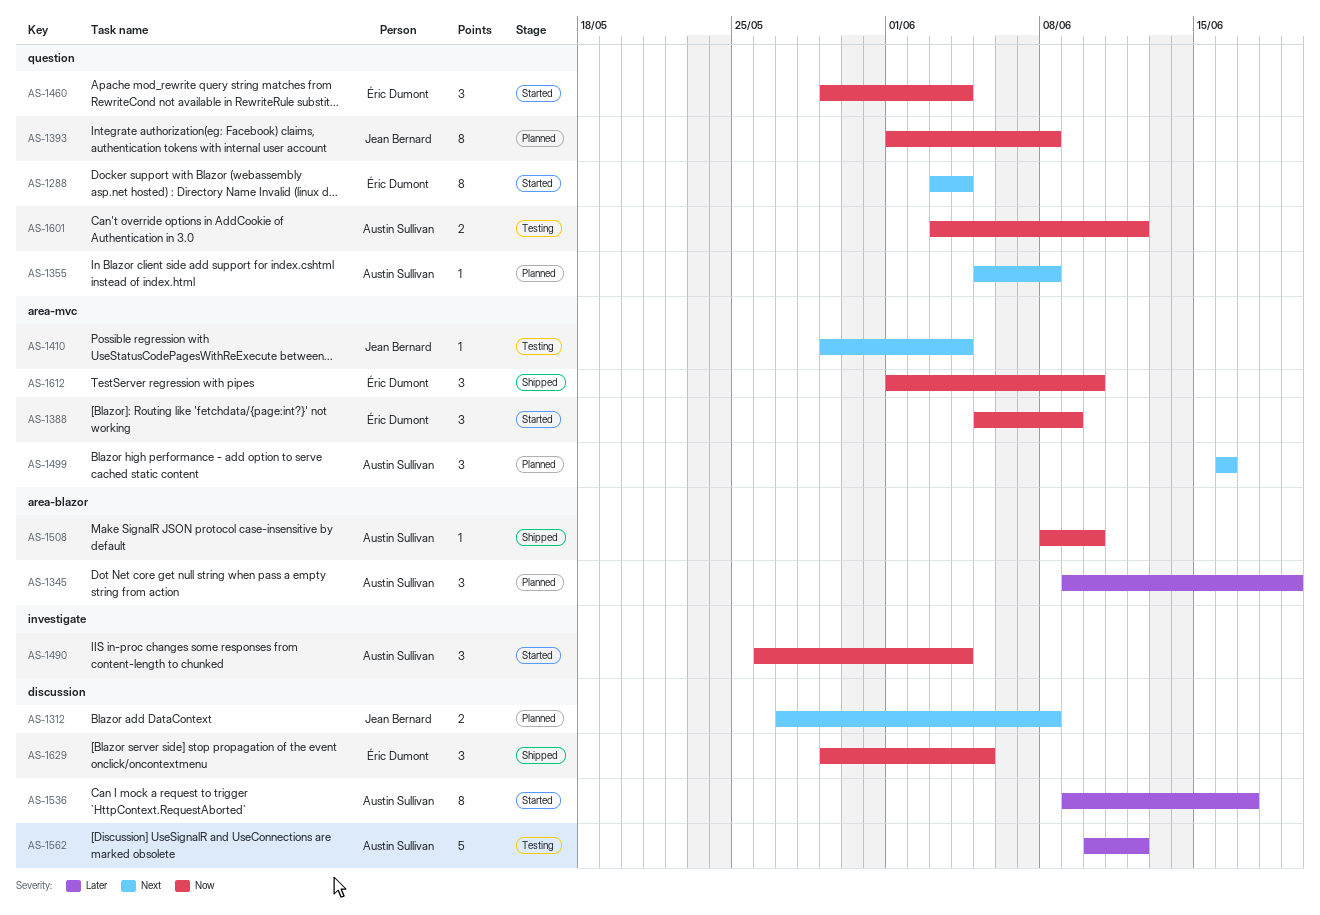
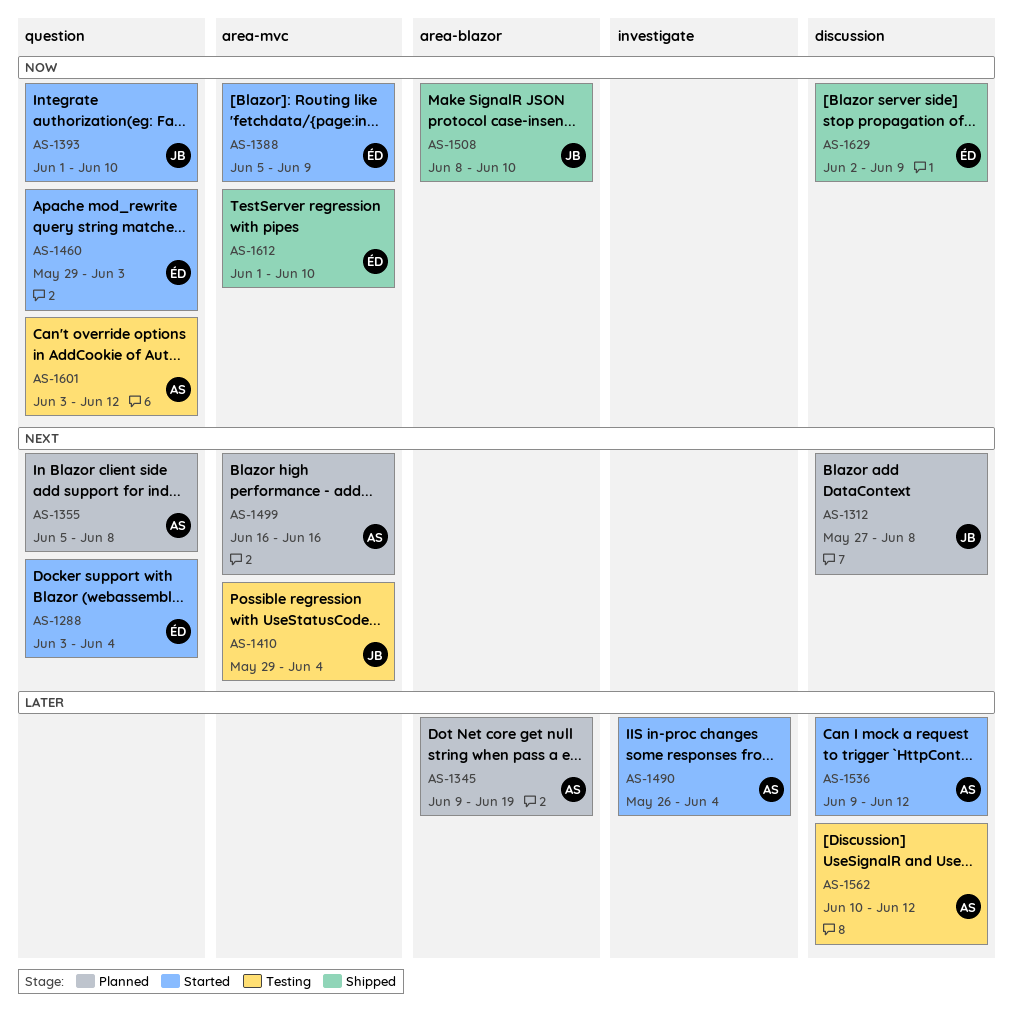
AS-1393, status: Planned -> Started
AS-1393, due: Jun 8 -> Jun 10
AS-1460, due: Jun 4 -> Jun 3
AS-1490, priority: Now -> Later
AS-1508, owner: Austin Sullivan -> Jean Bernard
AS-1536, due: Jun 17 -> Jun 12
AS-1629, start: May 29 -> Jun 2
AS-1629, due: Jun 5 -> Jun 9

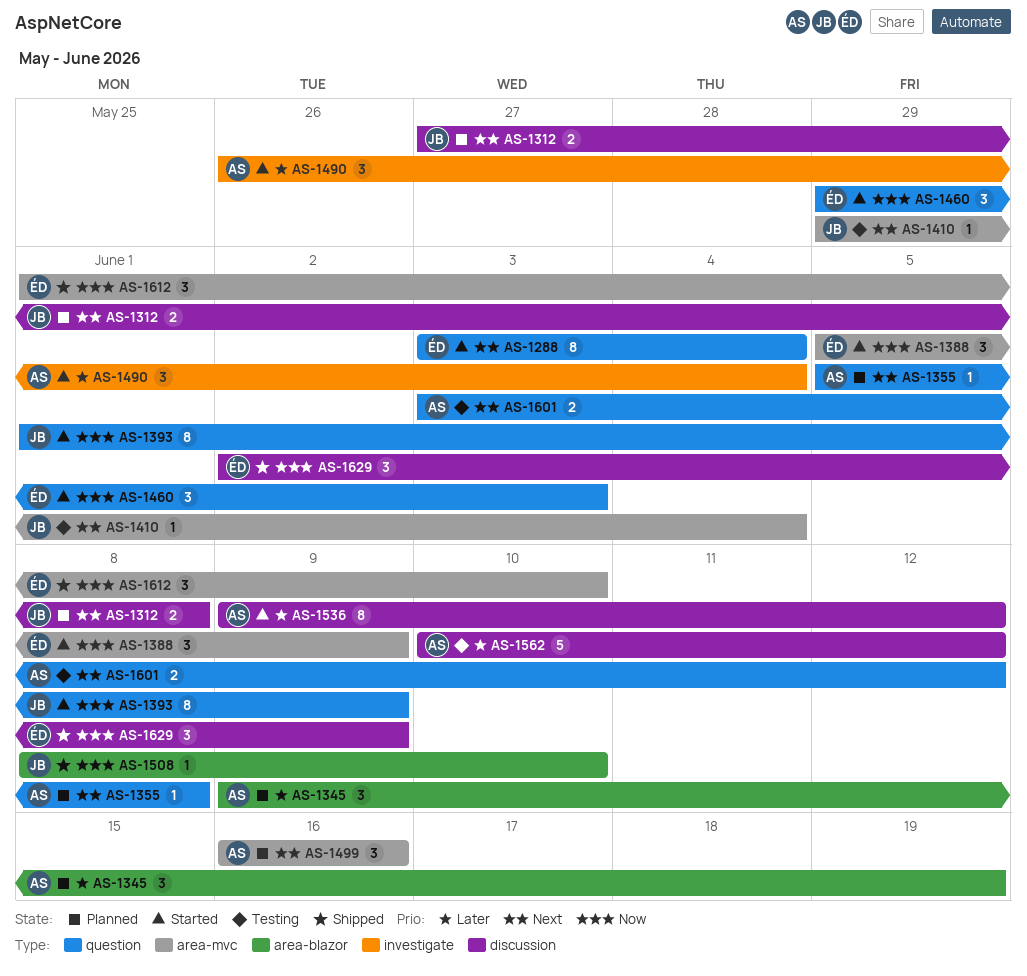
AS-1393, due: Jun 10 -> Jun 9
AS-1601, priority: Now -> Next

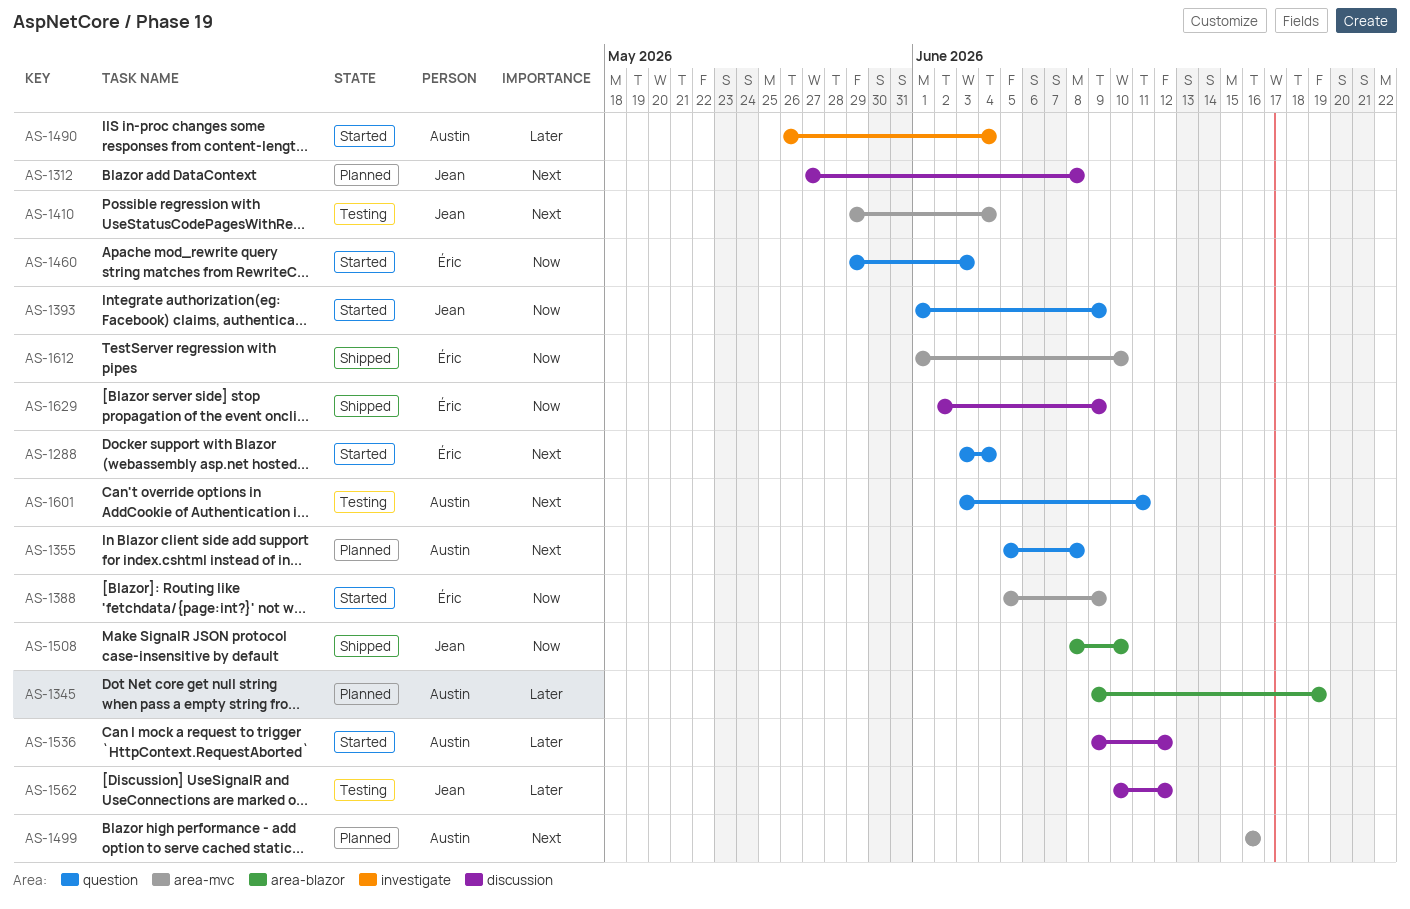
AS-1562, owner: Austin -> Jean
AS-1601, due: Jun 12 -> Jun 11

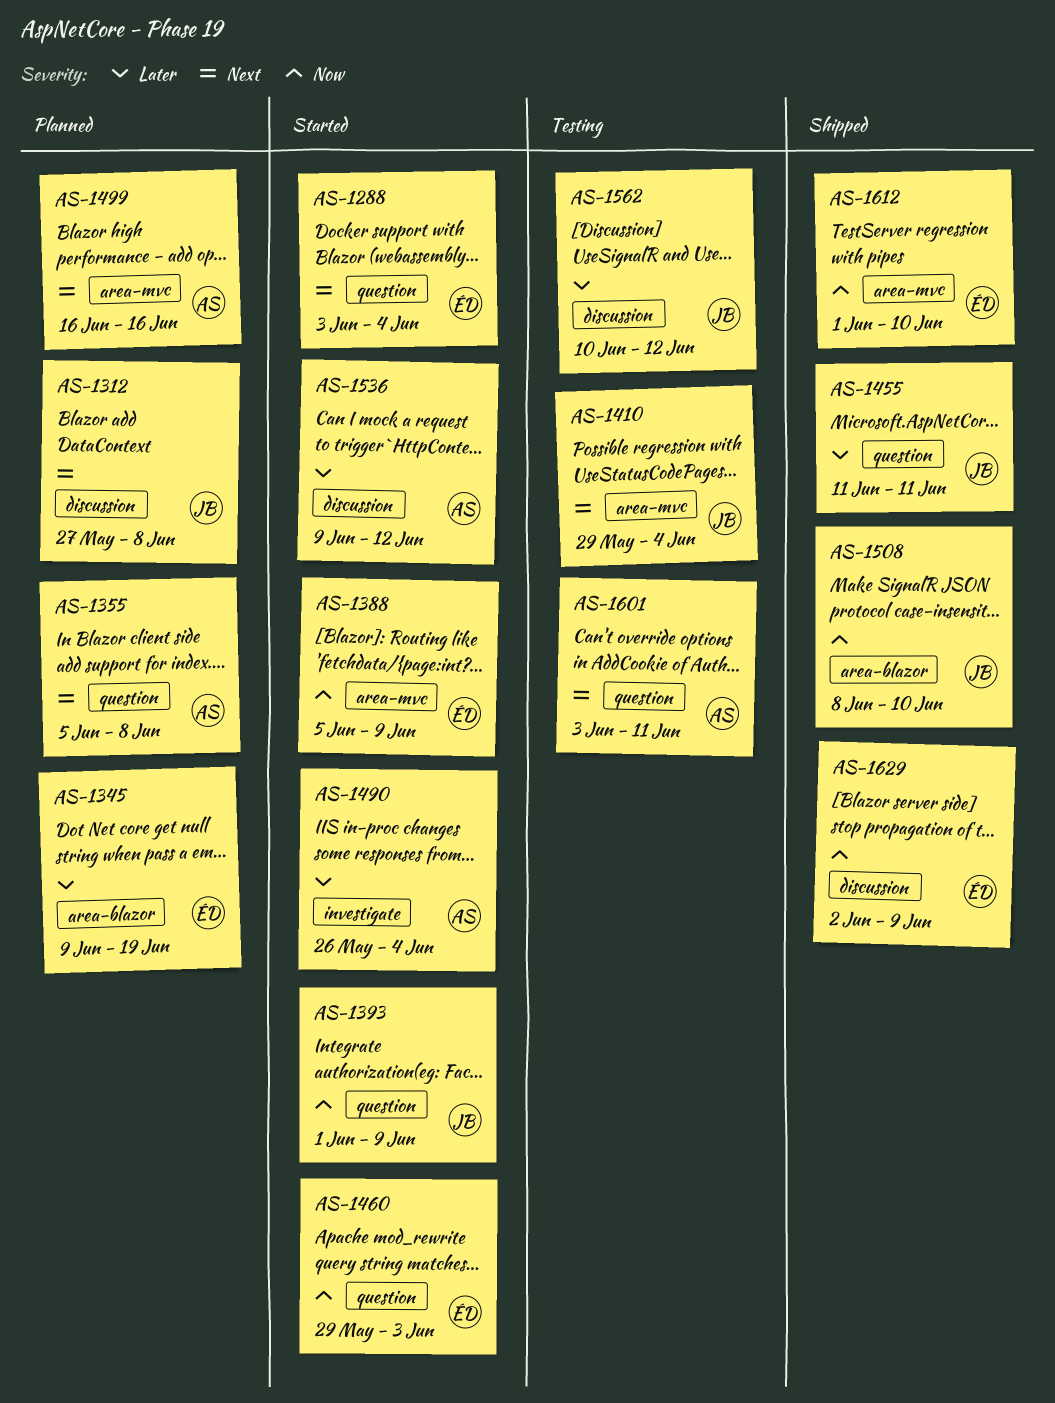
AS-1345, owner: Austin -> Éric
AS-1455: none -> present

